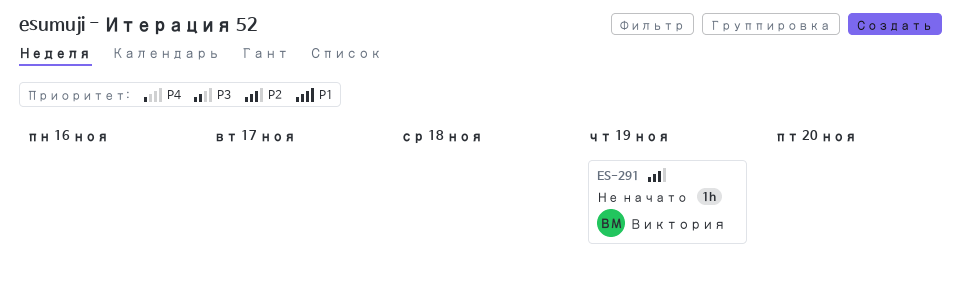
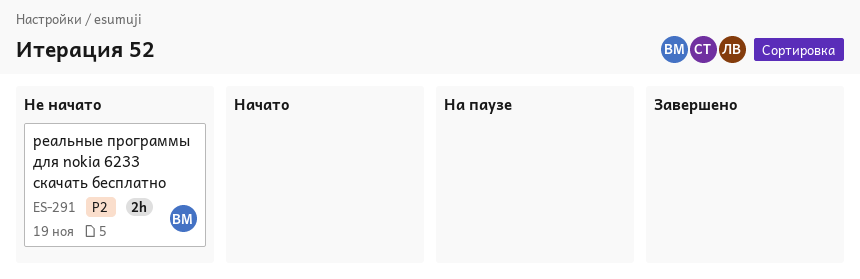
ES-291, estimate: 1h -> 2h

